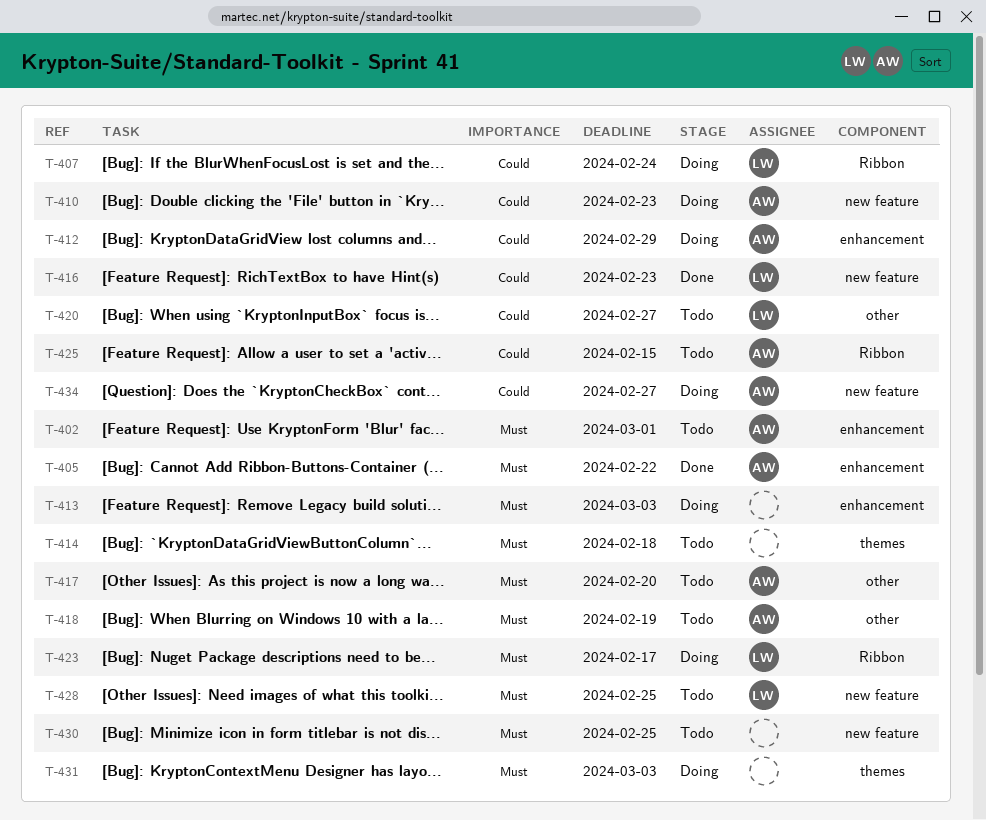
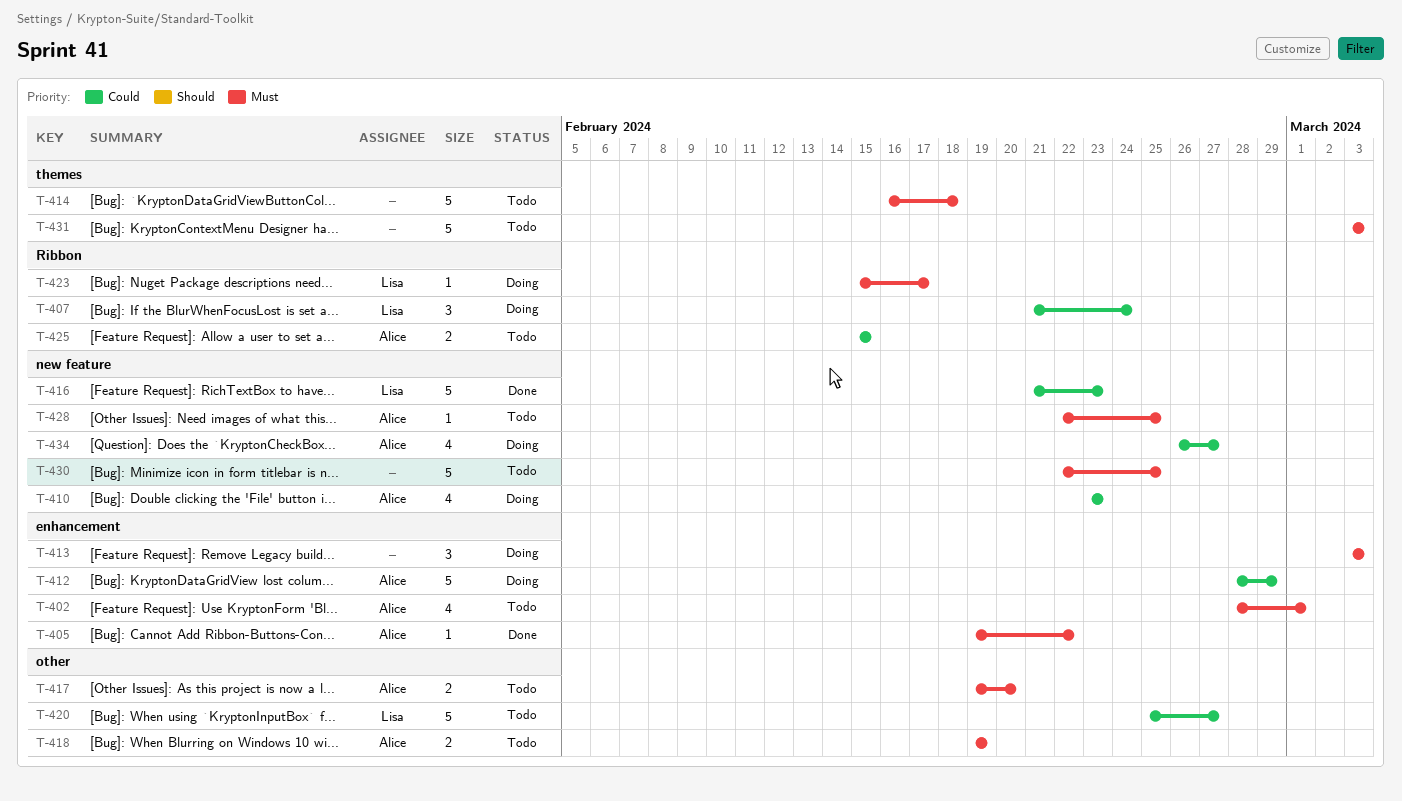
T-428, owner: Lisa -> Alice
T-431, status: Doing -> Todo

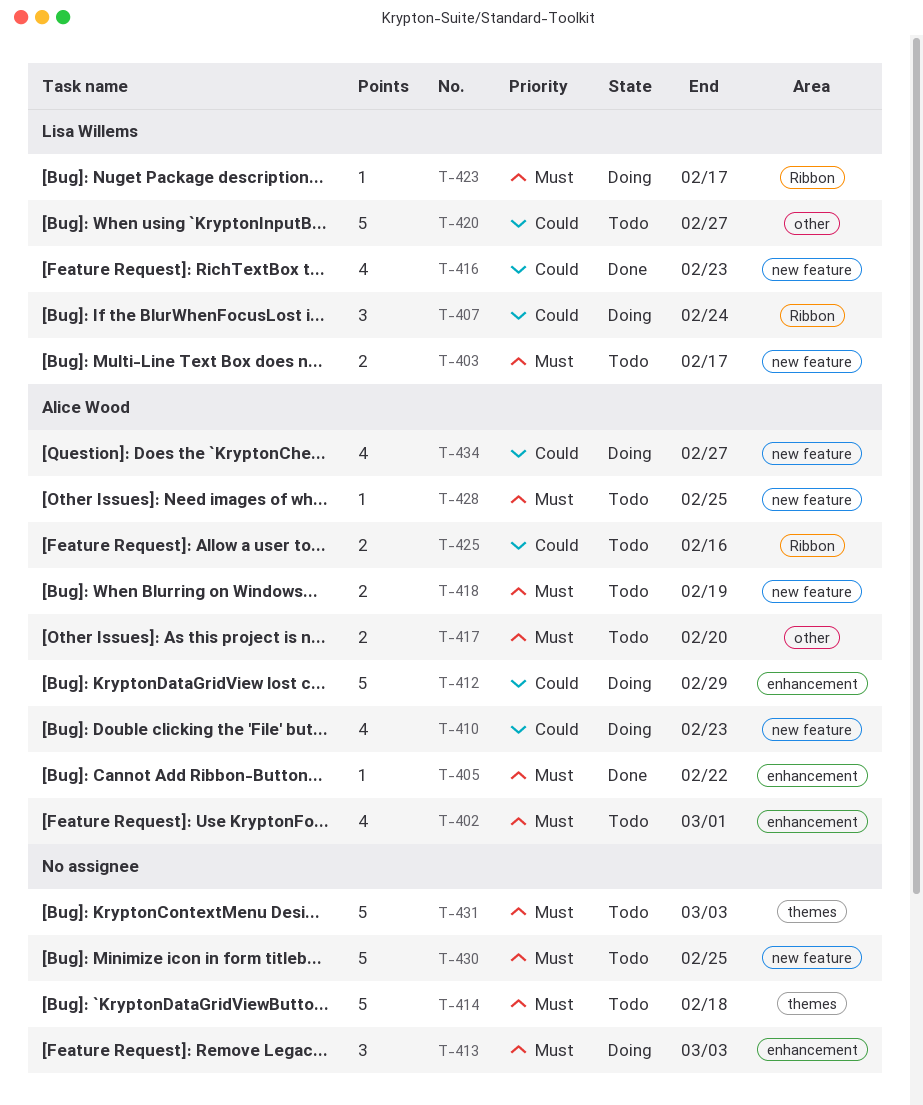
T-403: none -> present
T-416, estimate: 5 -> 4
T-418, label: other -> new feature
T-425, due: Feb 15 -> Feb 16

